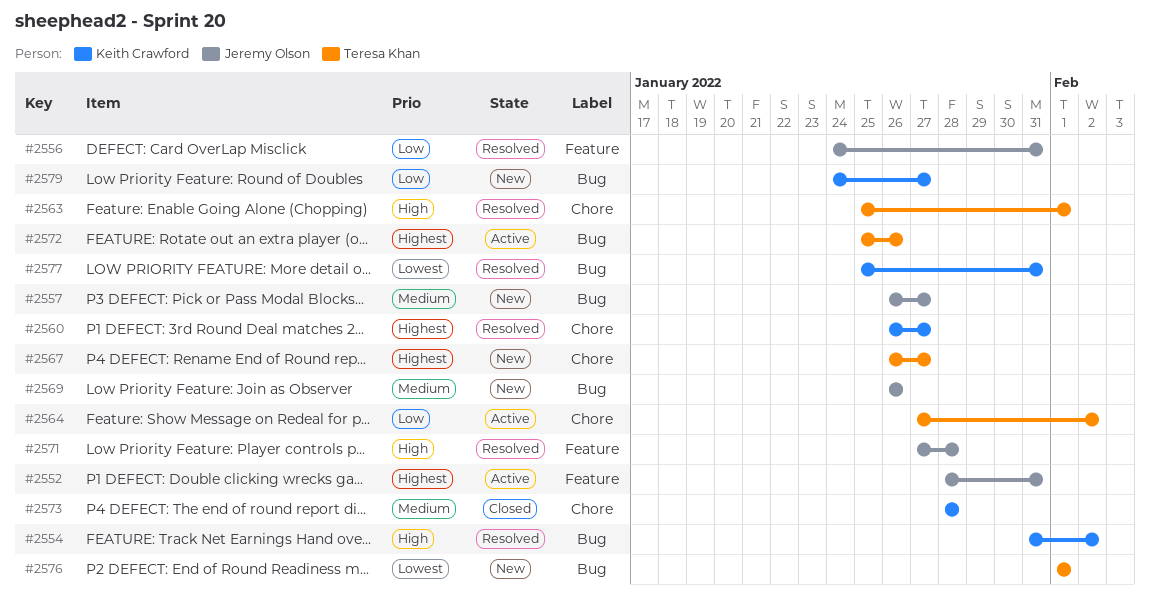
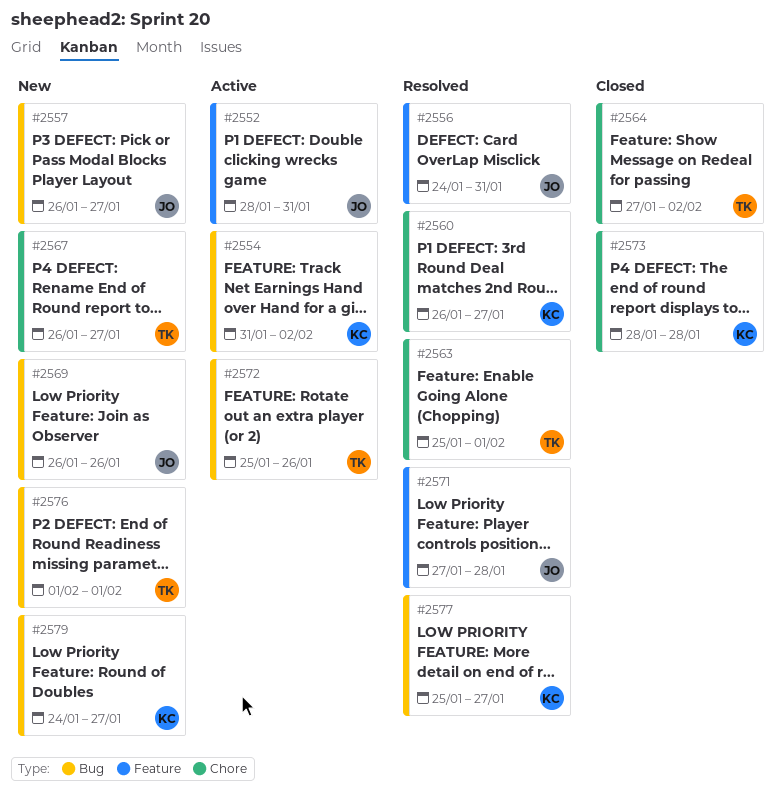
#2554, status: Resolved -> Active
#2564, status: Active -> Closed
#2577, due: Jan 31 -> Jan 27

